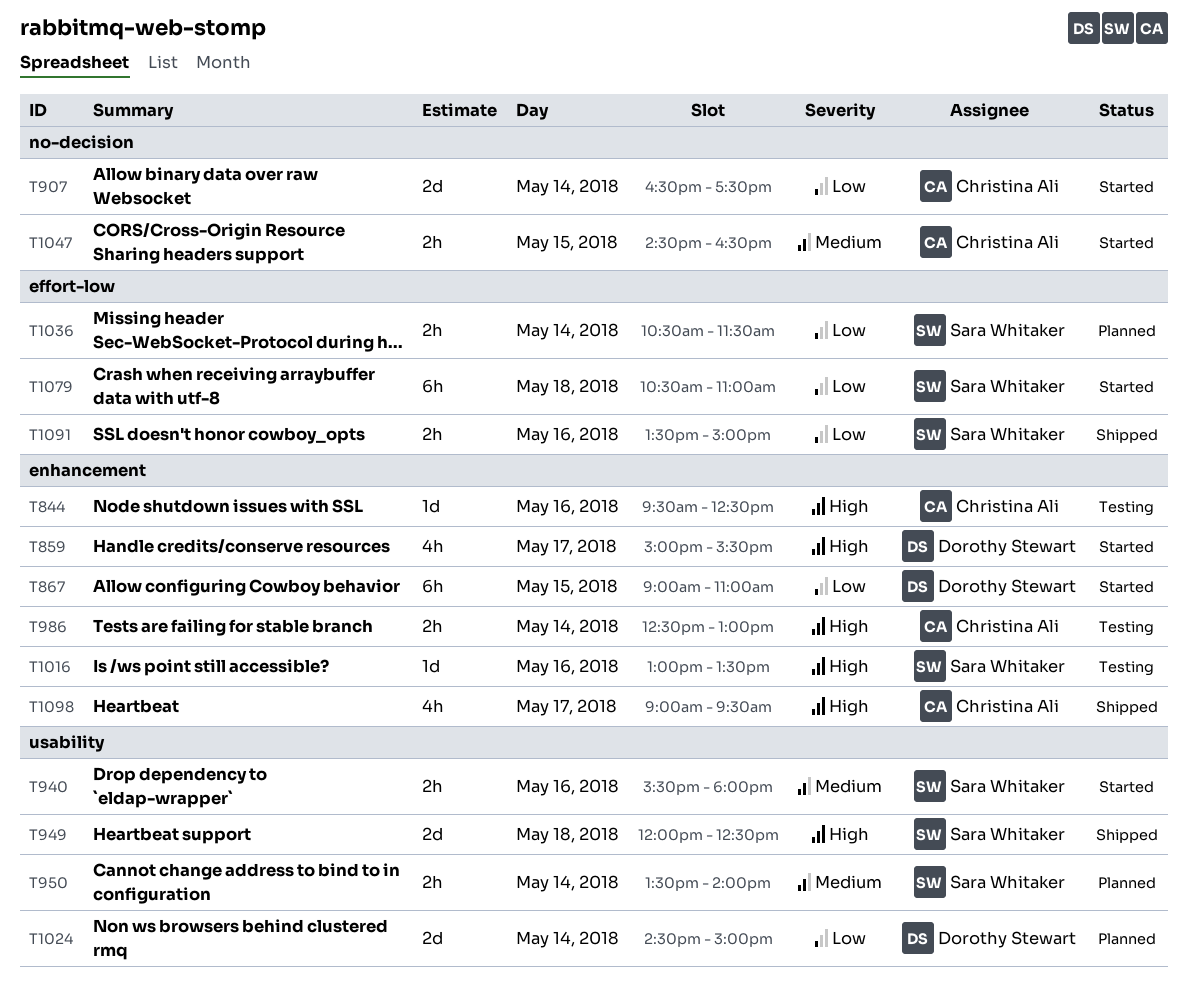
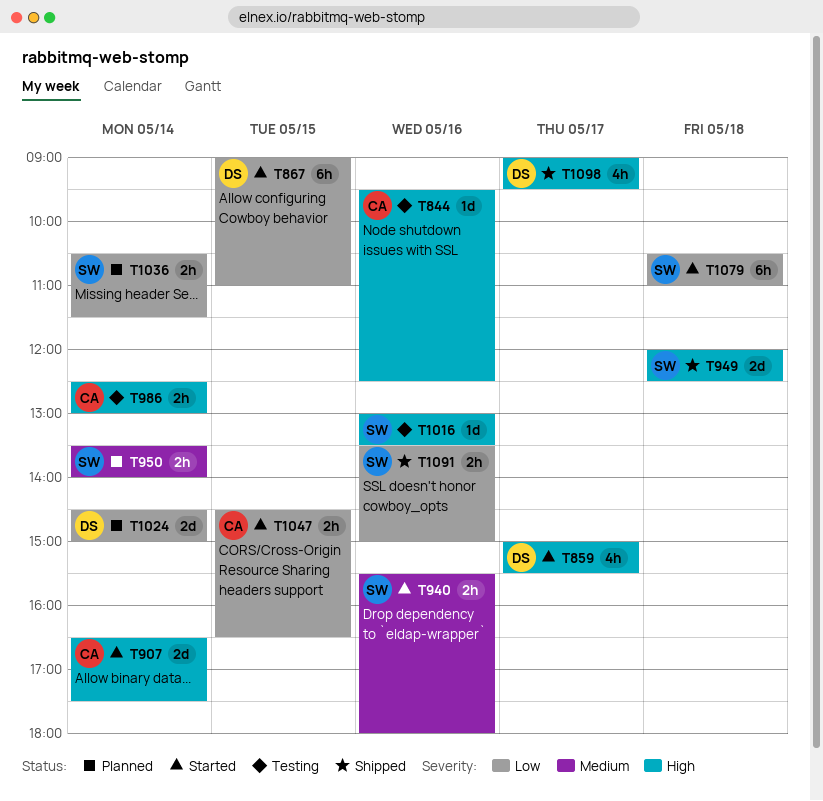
T907, priority: Low -> High
T1047, priority: Medium -> Low
T1098, owner: Christina Ali -> Dorothy Stewart

